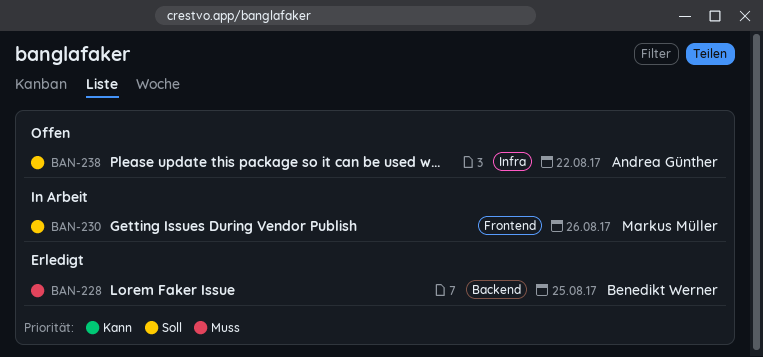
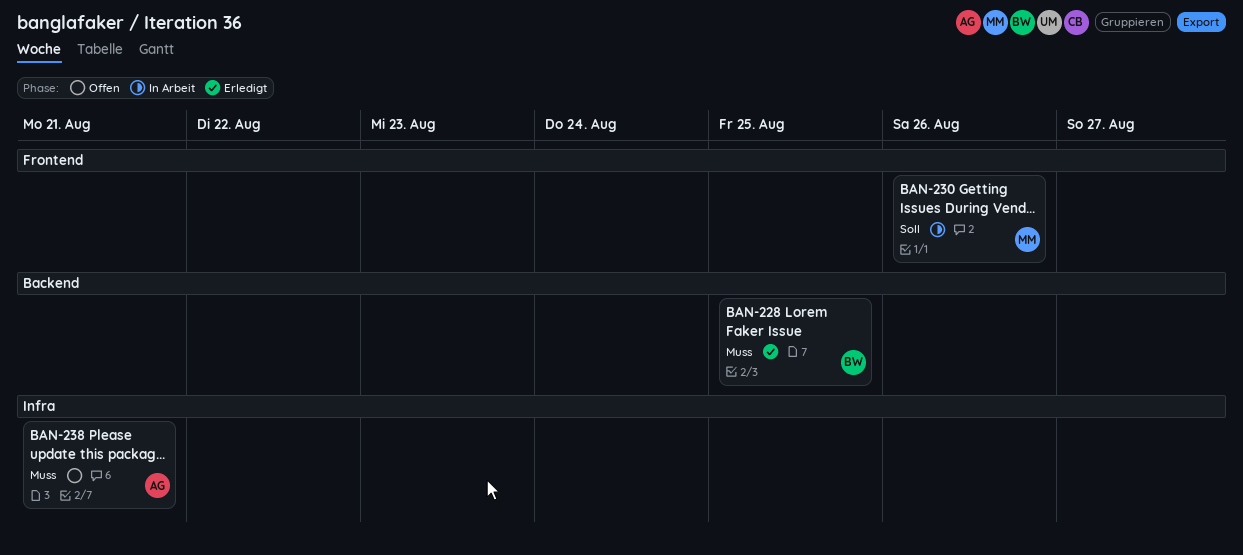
BAN-238, priority: Soll -> Muss
BAN-238, due: Aug 22 -> Aug 21

